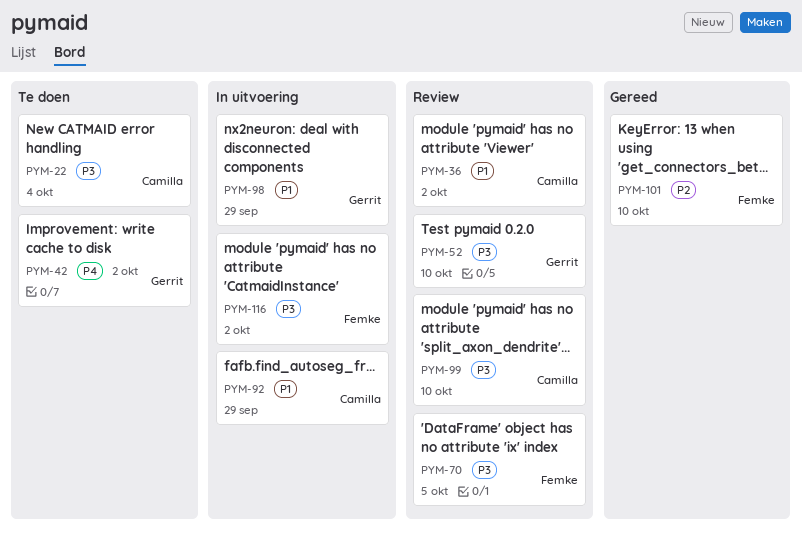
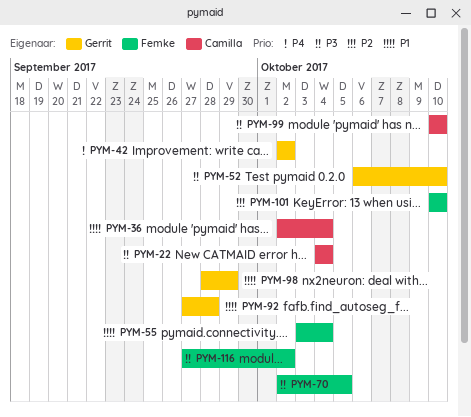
PYM-36, due: Oct 2 -> Oct 4
PYM-55: none -> present
PYM-92, owner: Camilla -> Gerrit
PYM-92, due: Sep 29 -> Sep 28

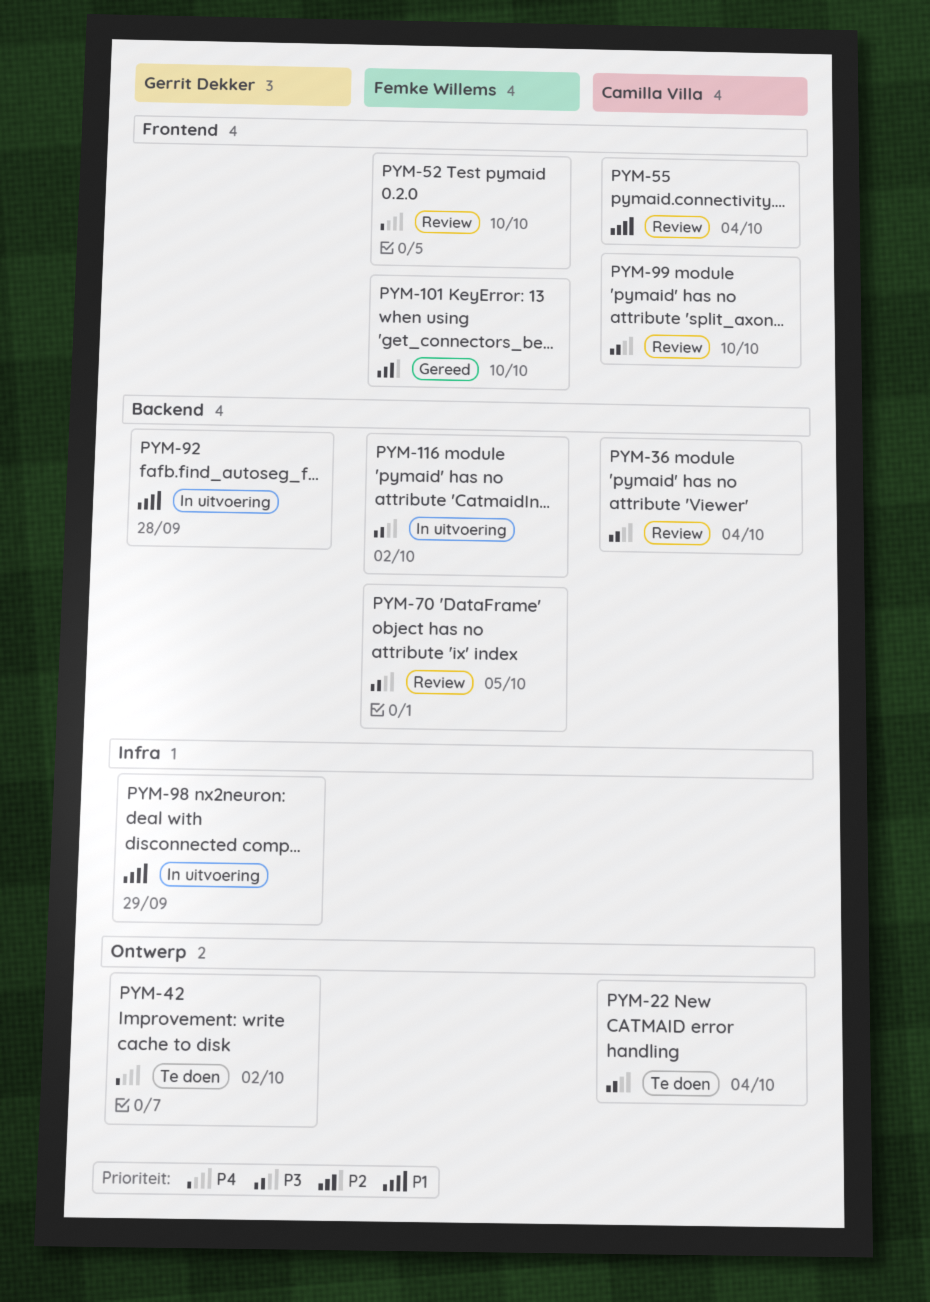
PYM-36, priority: P1 -> P3
PYM-52, owner: Gerrit Dekker -> Femke Willems
PYM-52, priority: P3 -> P4
PYM-55, owner: Femke Willems -> Camilla Villa

